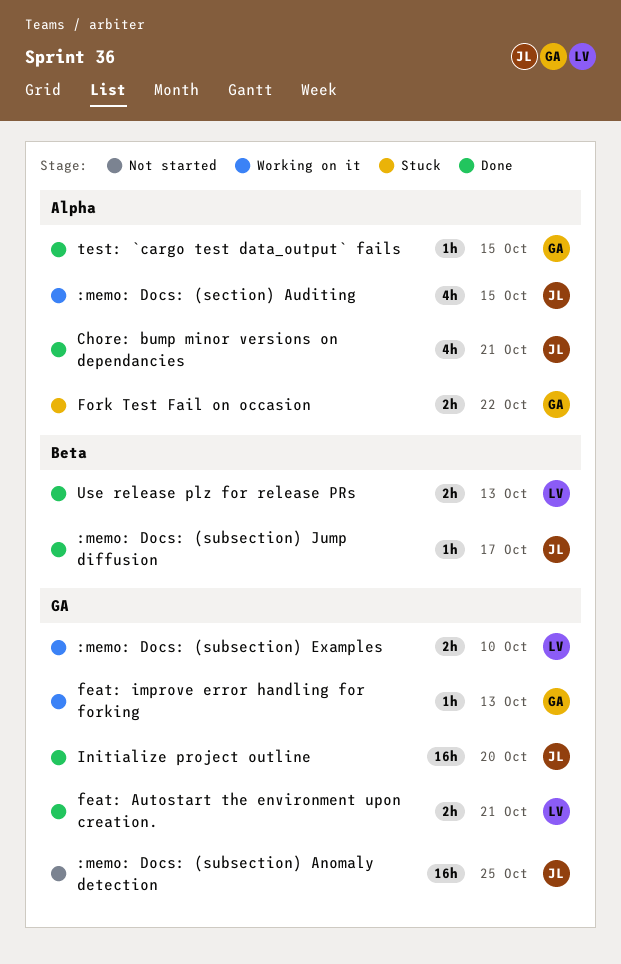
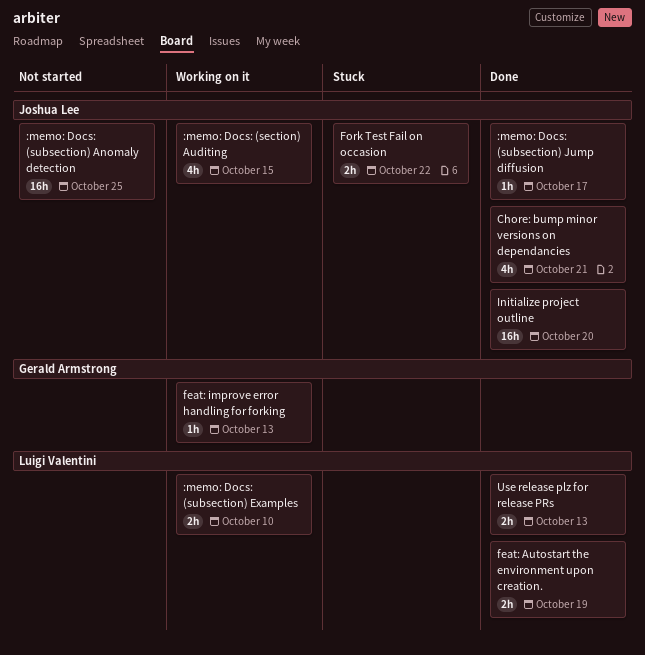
feat: Autostart the environment upon creation., due: Oct 21 -> Oct 19
Fork Test Fail on occasion, owner: Gerald Armstrong -> Joshua Lee
test: `cargo test data_output` fails: present -> none

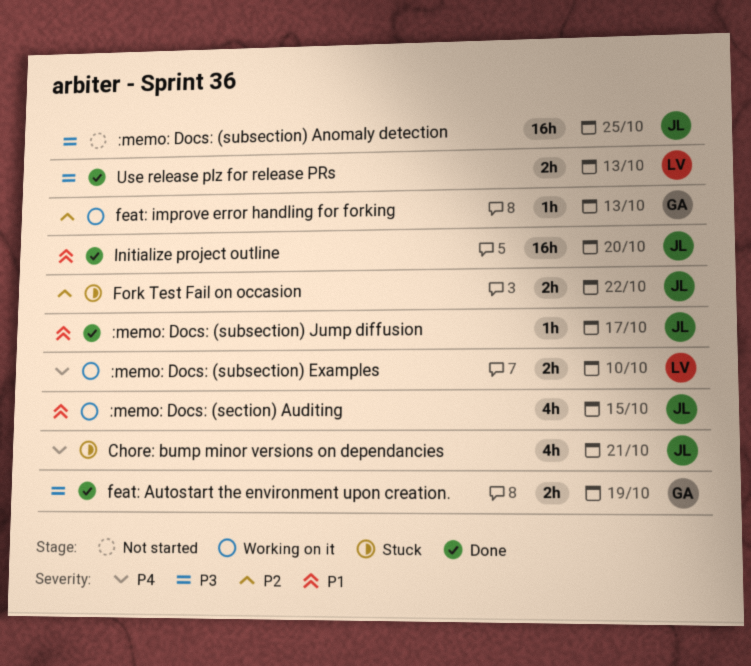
Chore: bump minor versions on dependancies, status: Done -> Stuck
feat: Autostart the environment upon creation., owner: Luigi Valentini -> Gerald Armstrong

